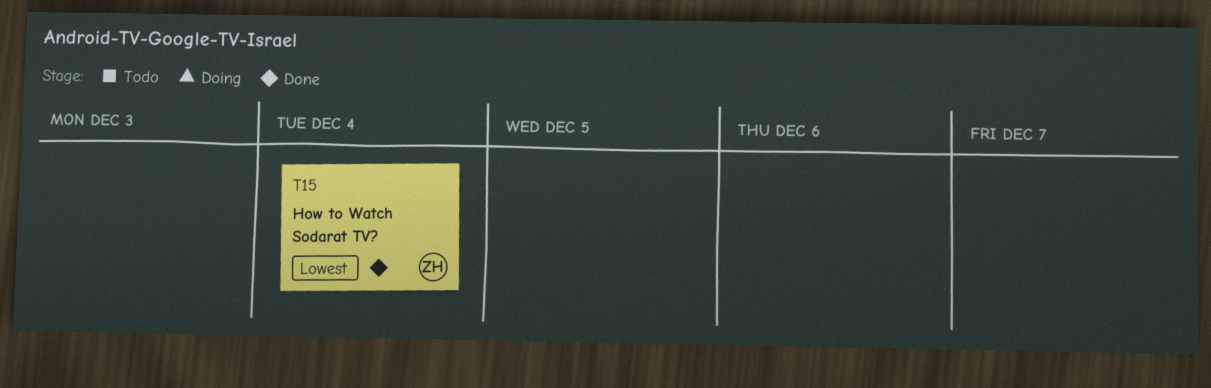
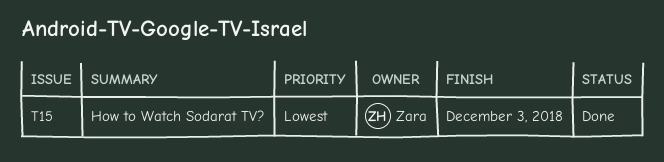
T15, due: Dec 4 -> Dec 3

